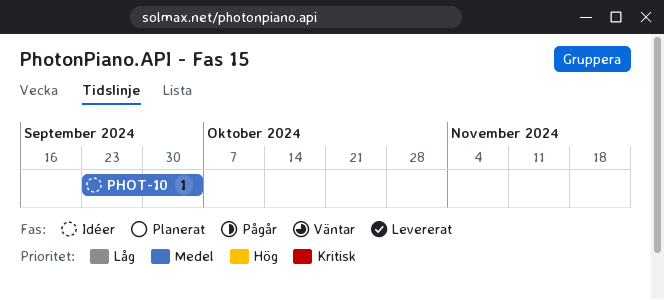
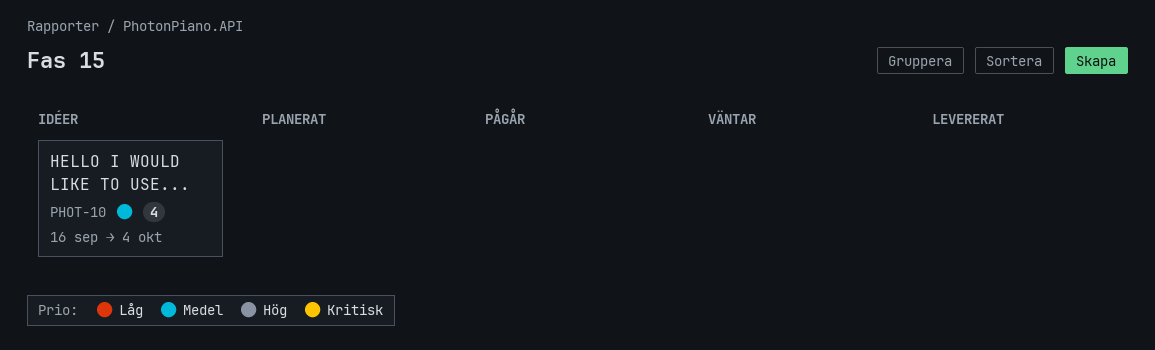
PHOT-10, estimate: 1 -> 4
PHOT-10, start: Sep 23 -> Sep 16

